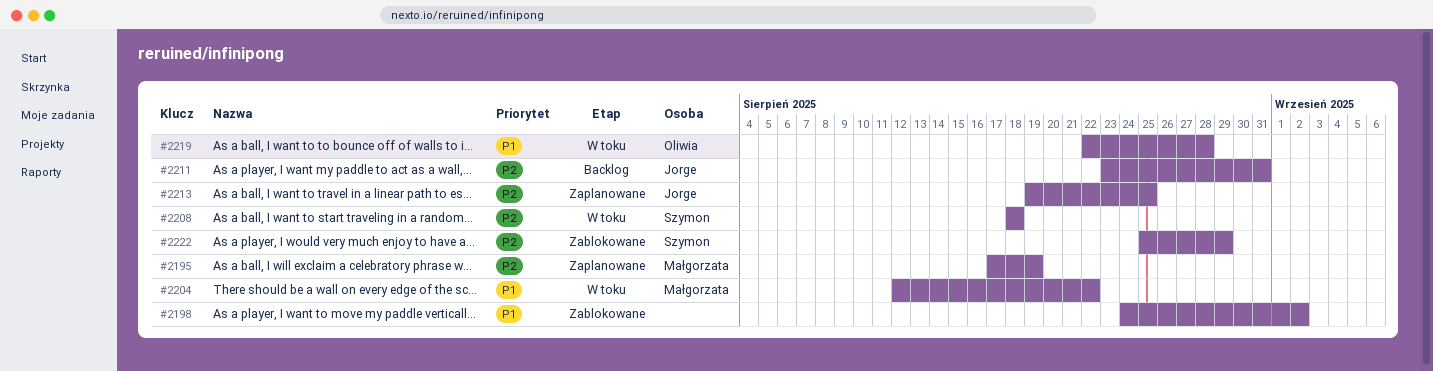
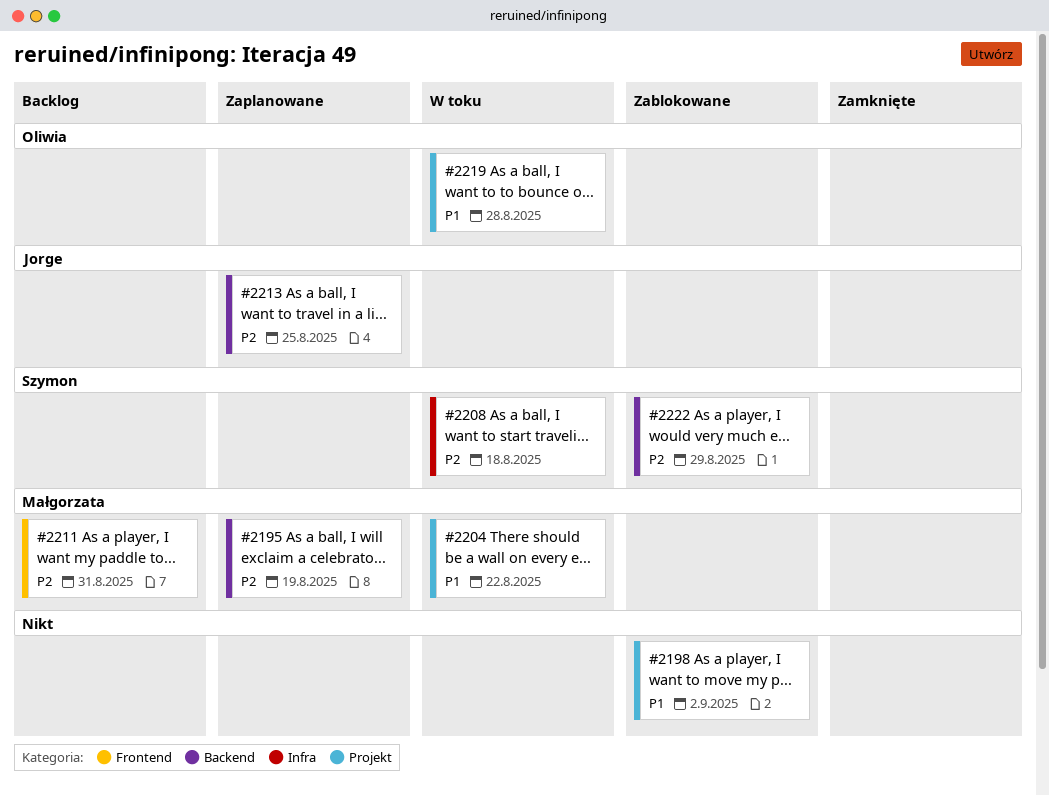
#2211, owner: Jorge -> Małgorzata

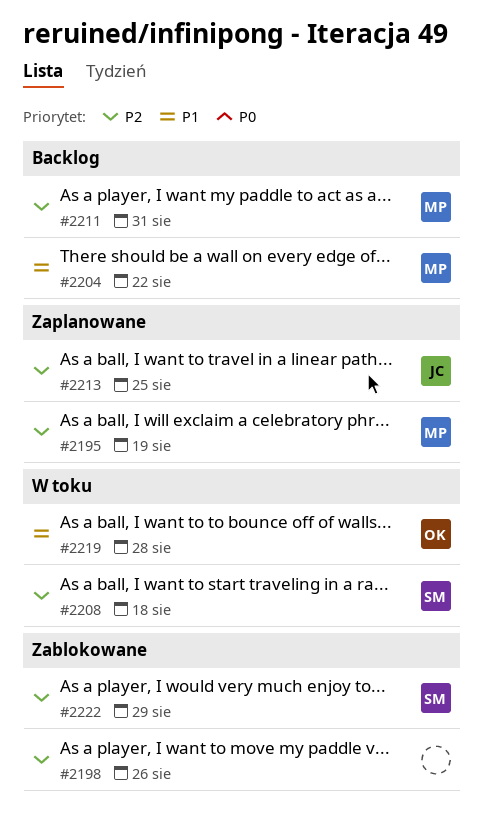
#2198, priority: P1 -> P2
#2198, due: Sep 2 -> Aug 26
#2204, status: W toku -> Backlog

